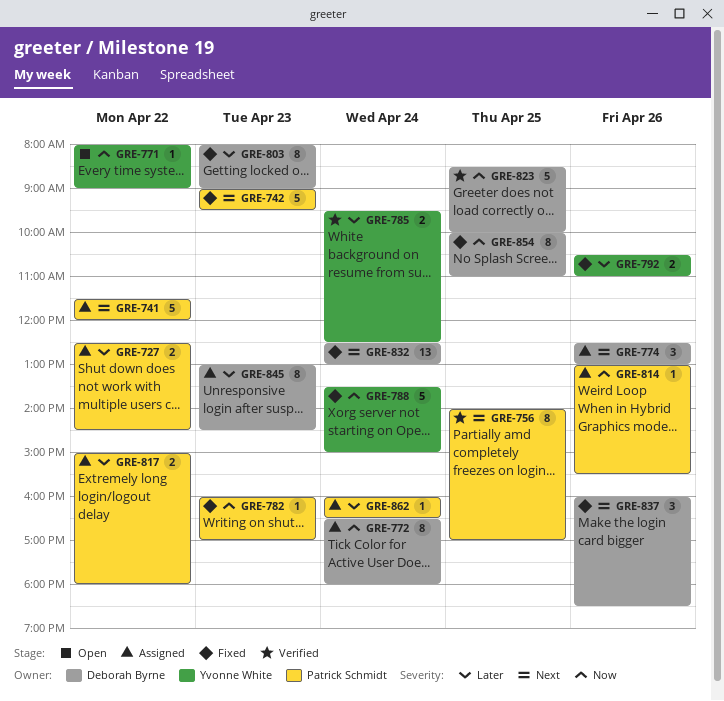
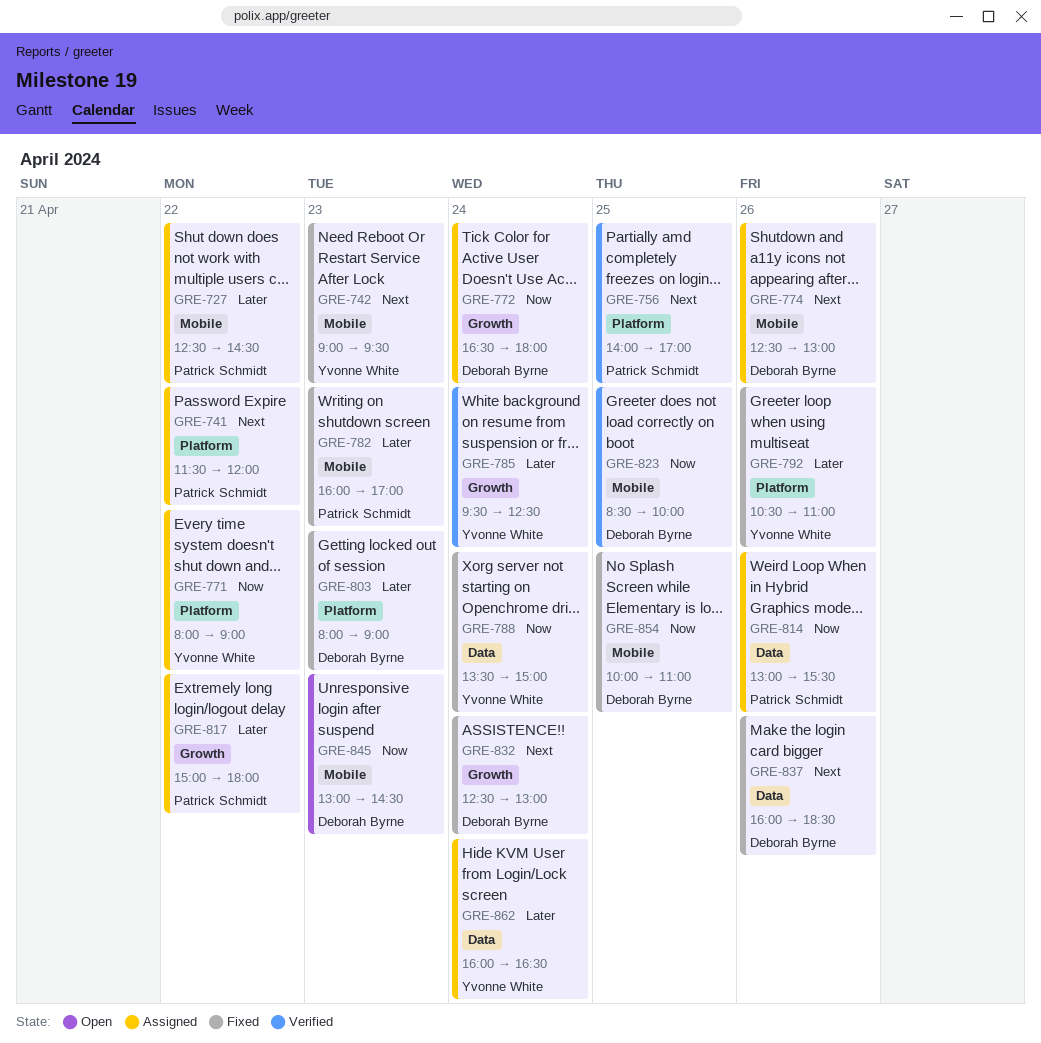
GRE-742, owner: Patrick Schmidt -> Yvonne White
GRE-771, status: Open -> Assigned
GRE-782, priority: Now -> Later
GRE-845, status: Assigned -> Open
GRE-845, priority: Later -> Now
GRE-862, owner: Patrick Schmidt -> Yvonne White

